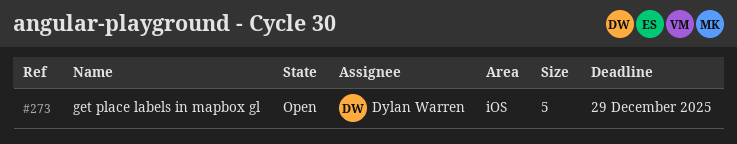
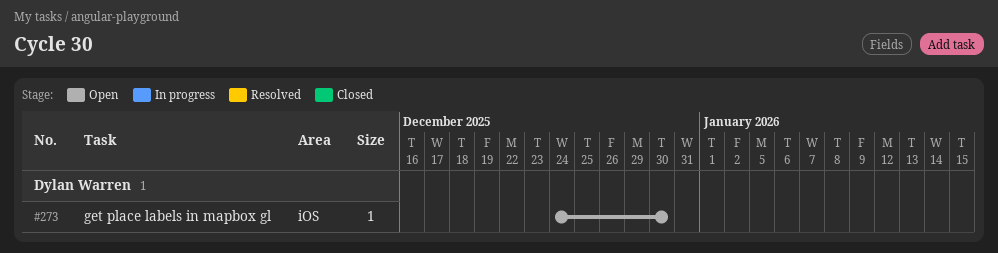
#273, estimate: 5 -> 1
#273, due: Dec 29 -> Dec 30

